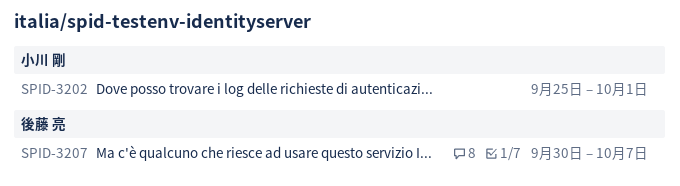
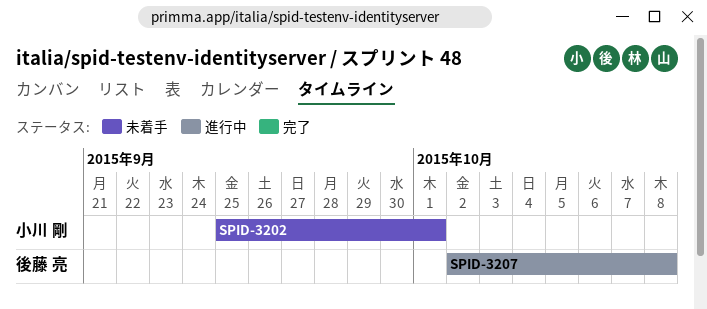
SPID-3207, start: Sep 30 -> Oct 2
SPID-3207, due: Oct 7 -> Oct 8

